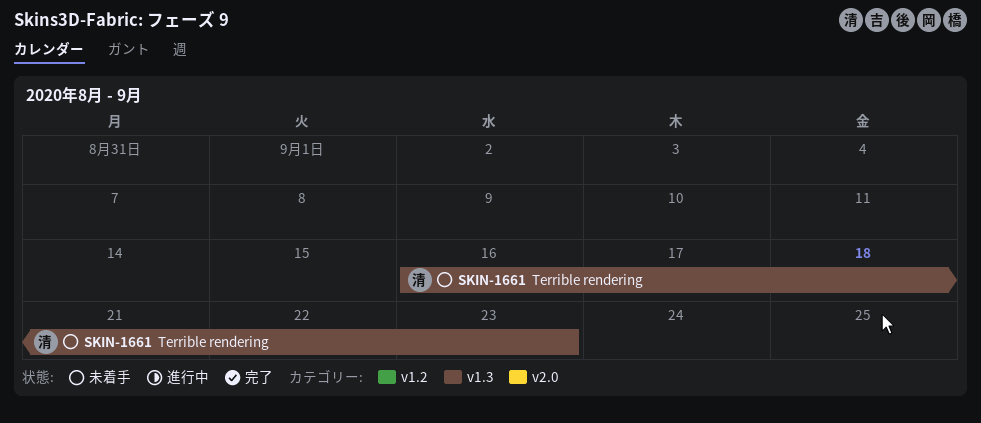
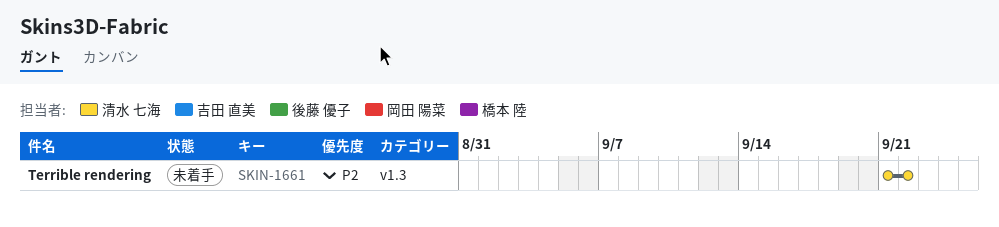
SKIN-1661, start: Sep 16 -> Sep 21
SKIN-1661, due: Sep 23 -> Sep 22

